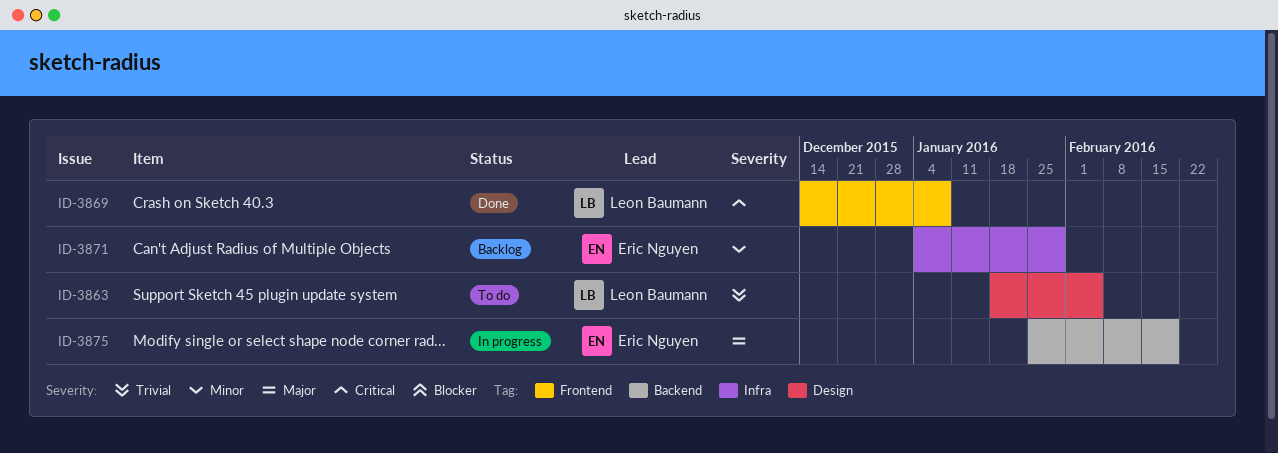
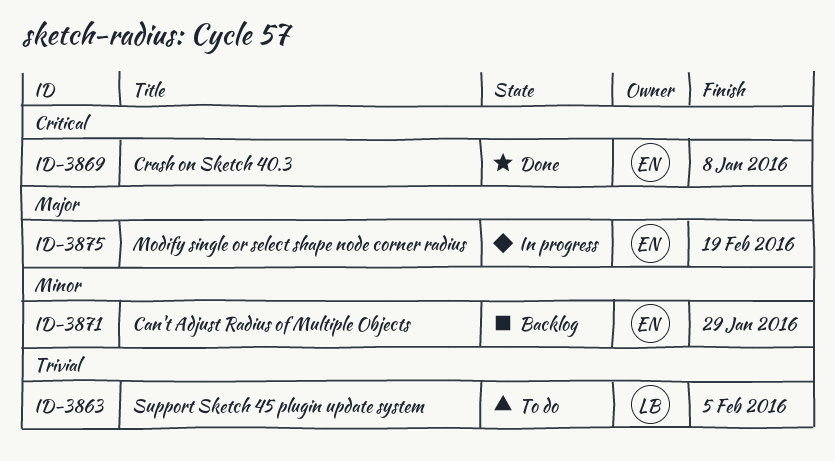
ID-3869, owner: Leon Baumann -> Eric Nguyen

